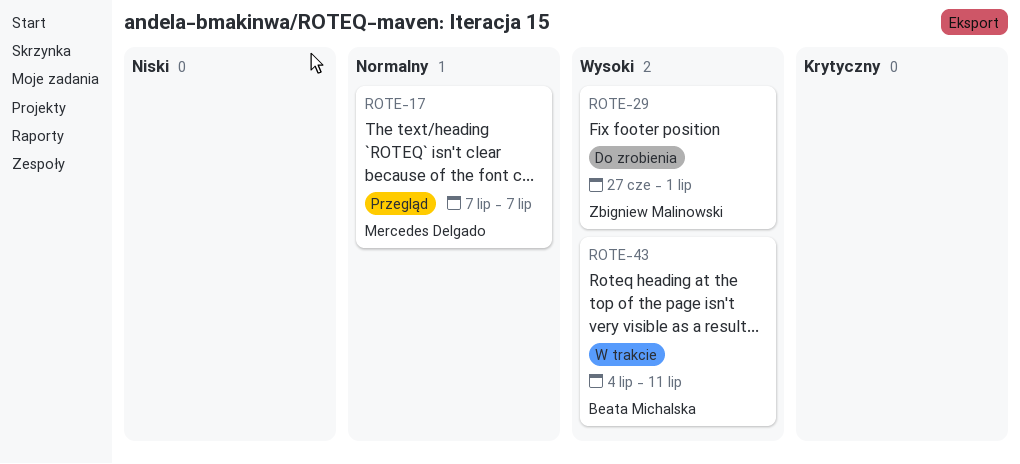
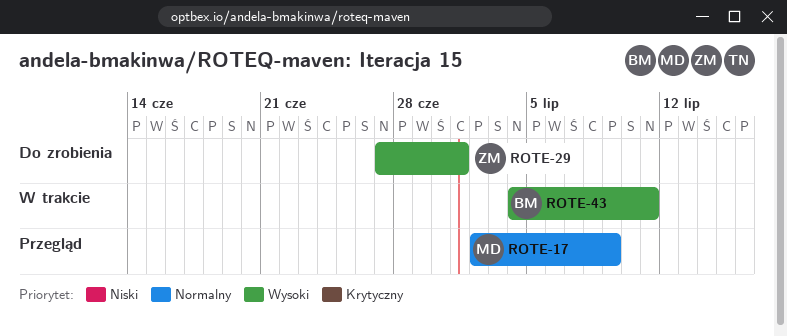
ROTE-17, start: Jul 7 -> Jul 2
ROTE-17, due: Jul 7 -> Jul 9

